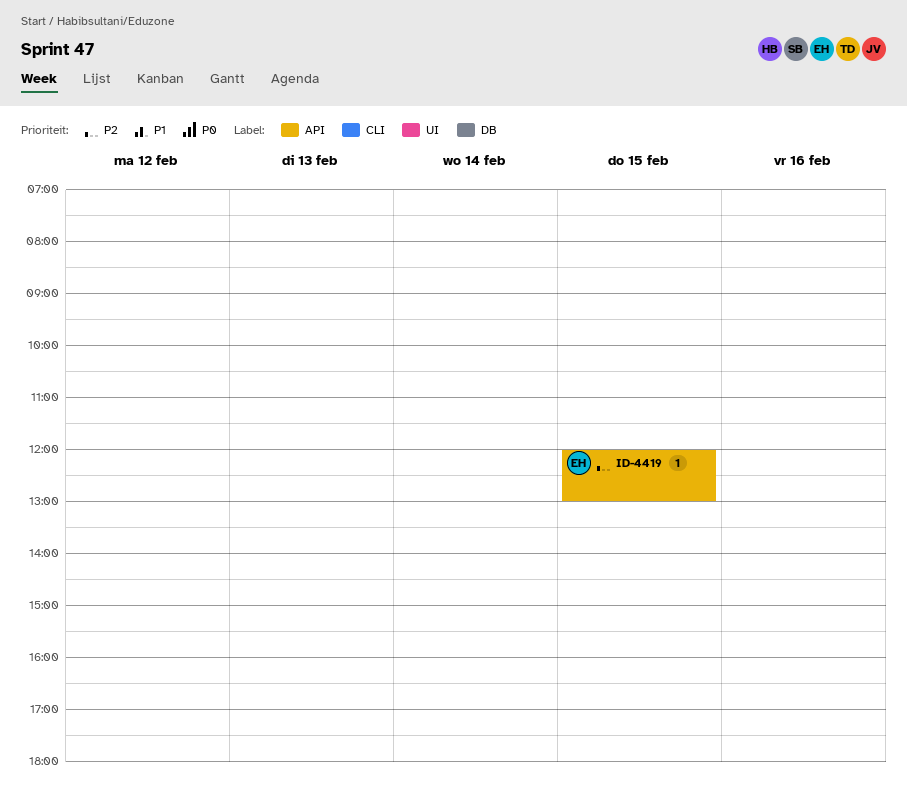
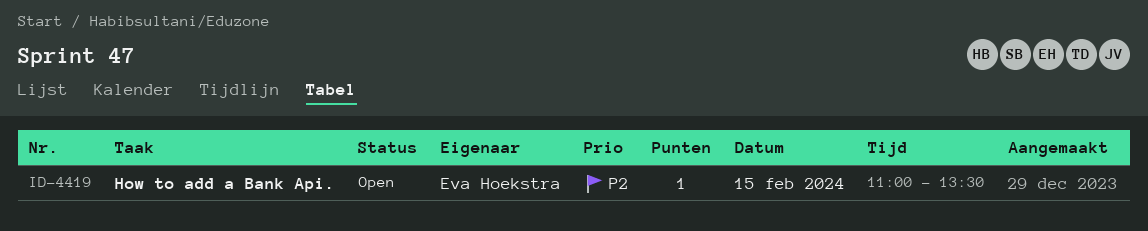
ID-4419, begins: 12:00 -> 11:00
ID-4419, ends: 13:00 -> 13:30

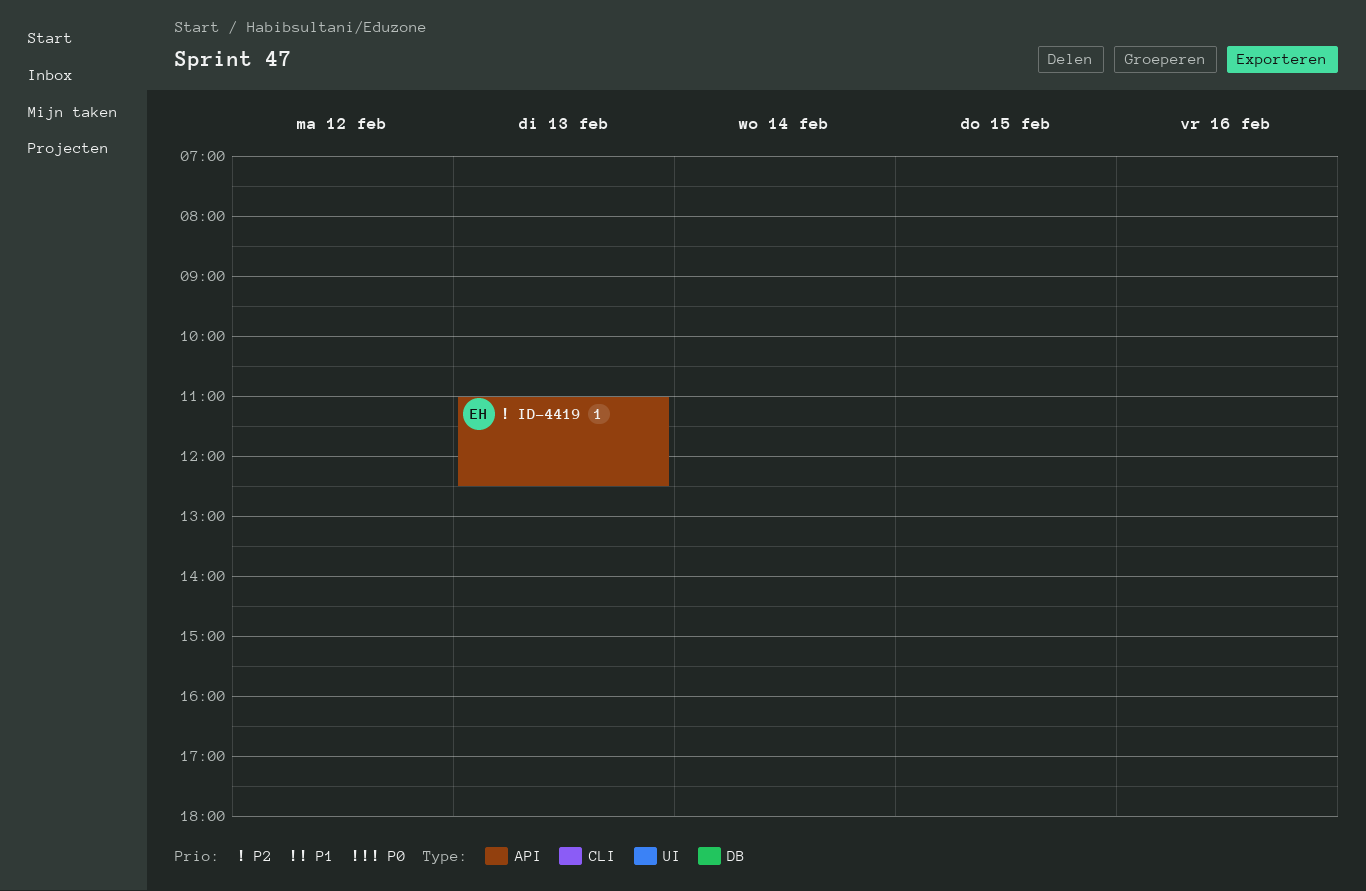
ID-4419, day: Feb 15 -> Feb 13
ID-4419, ends: 13:30 -> 12:30

